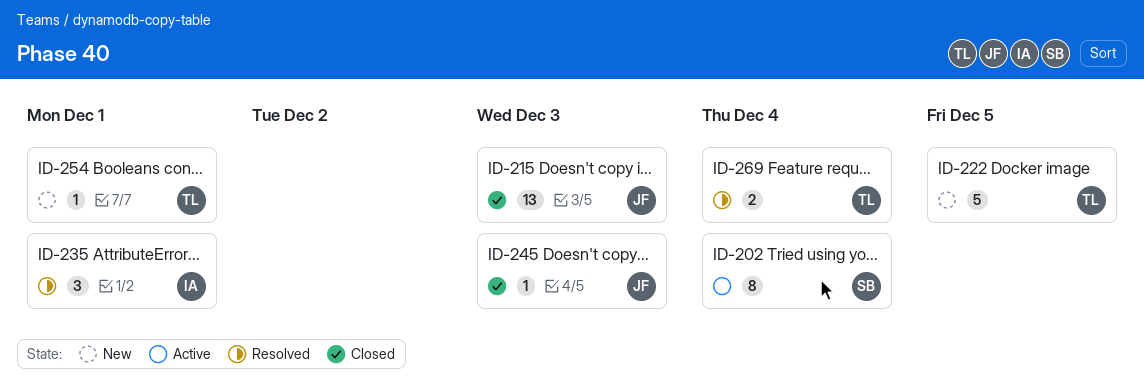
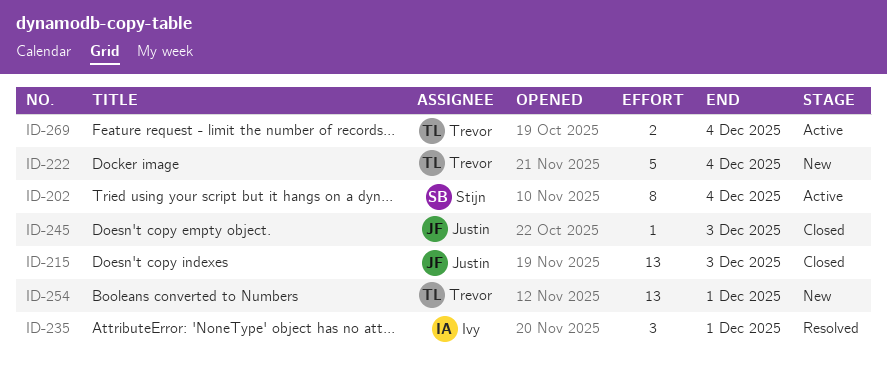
ID-222, due: Dec 5 -> Dec 4
ID-254, estimate: 1 -> 13
ID-269, status: Resolved -> Active

